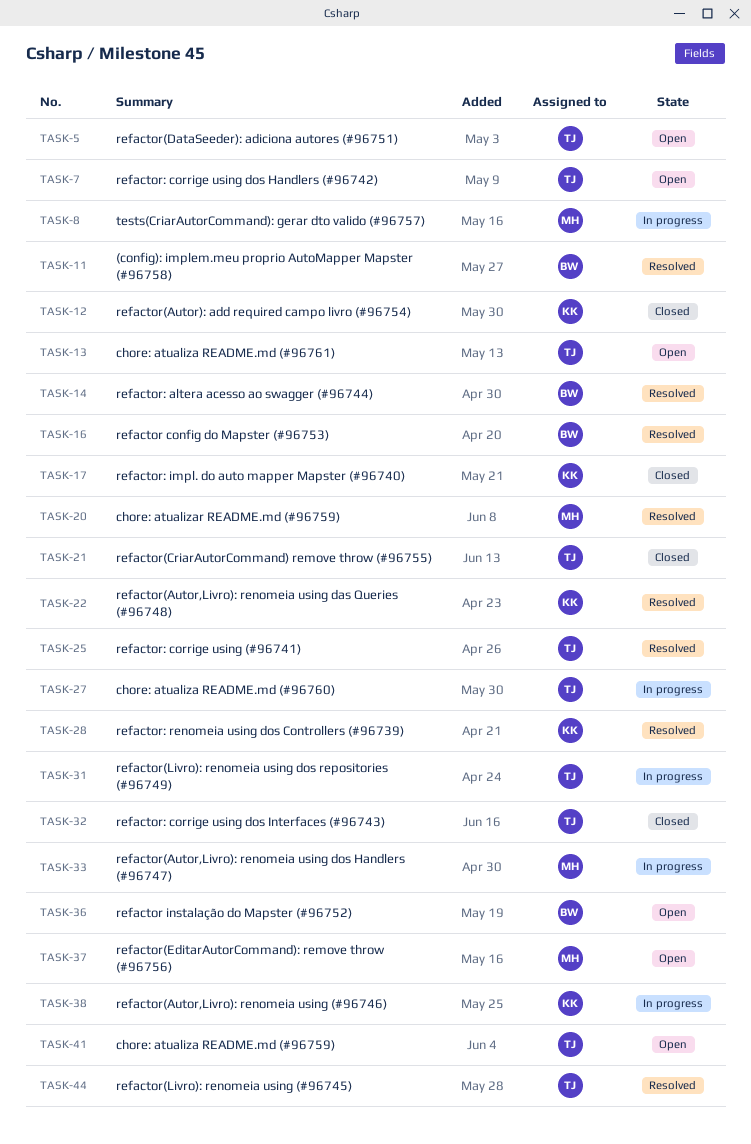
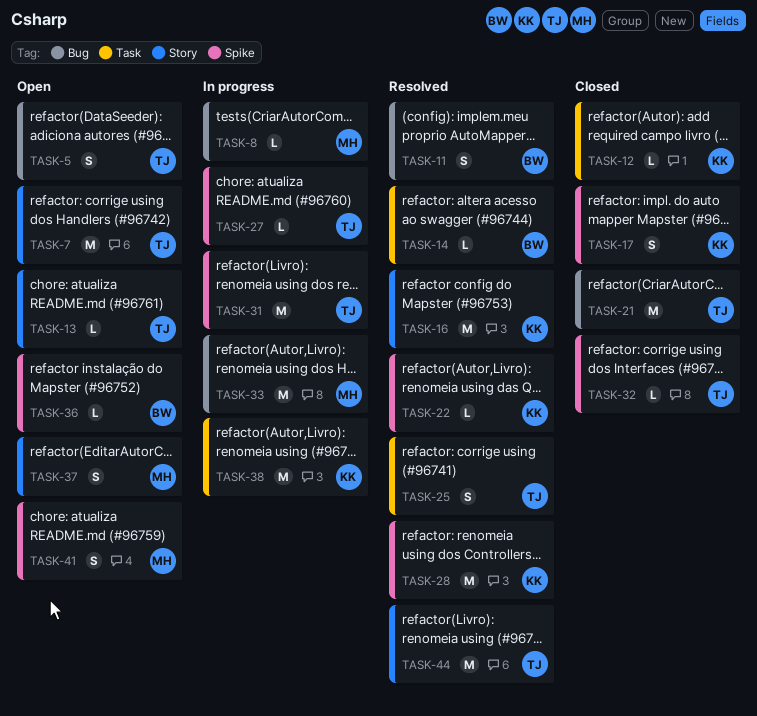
TASK-16, owner: BW -> KK
TASK-20: present -> none
TASK-41, owner: TJ -> MH

